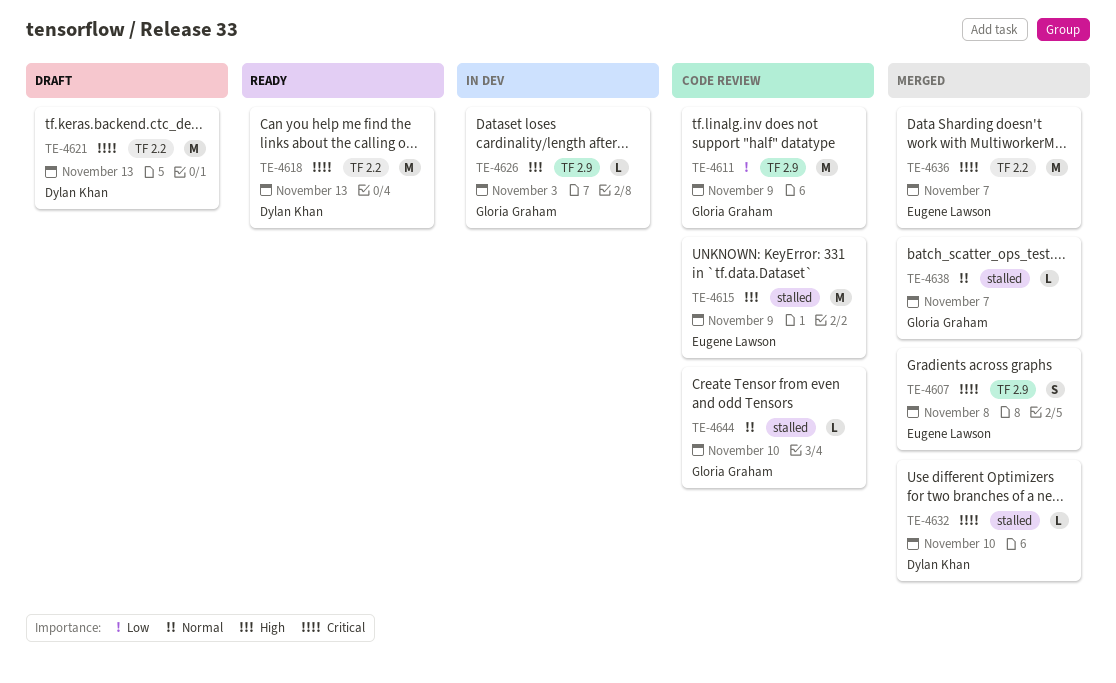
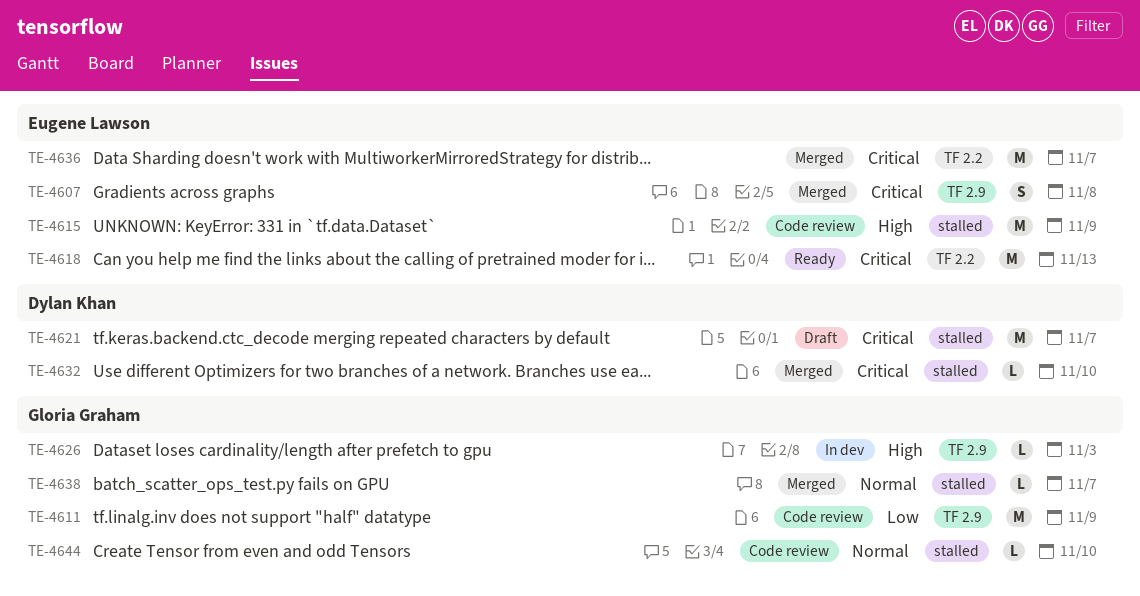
TE-4618, owner: Dylan Khan -> Eugene Lawson
TE-4621, label: TF 2.2 -> stalled
TE-4621, due: Nov 13 -> Nov 7

